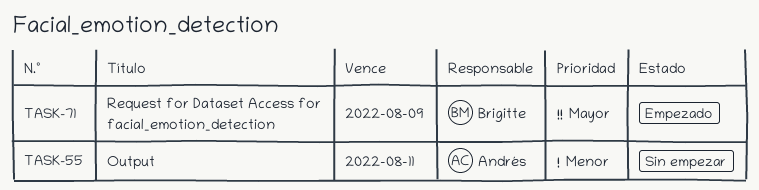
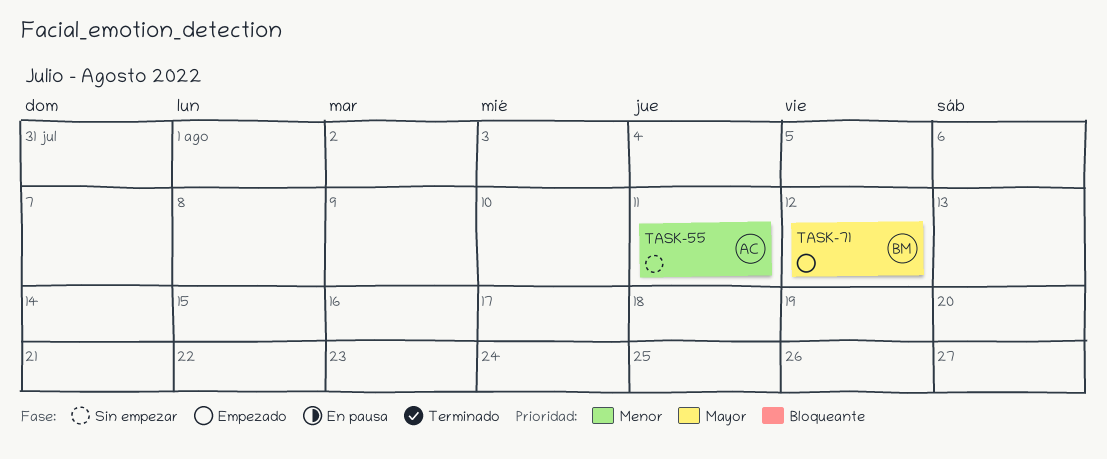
TASK-71, due: Aug 9 -> Aug 12

